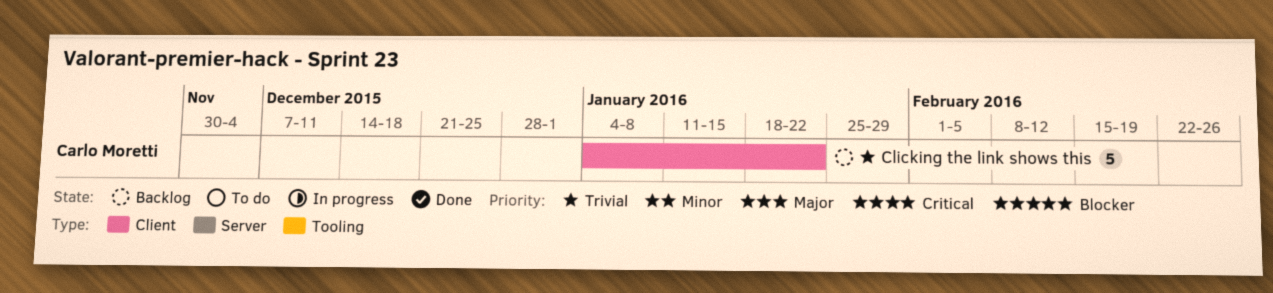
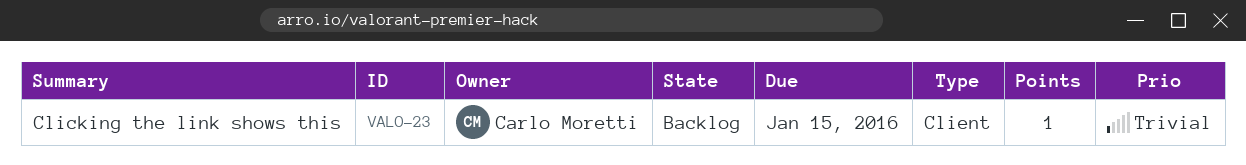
Clicking the link shows this, estimate: 5 -> 1
Clicking the link shows this, due: Jan 22 -> Jan 15

